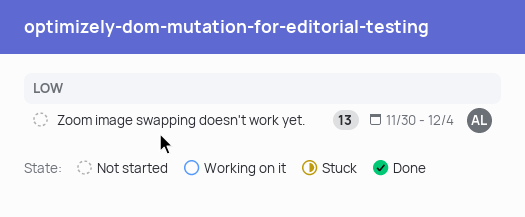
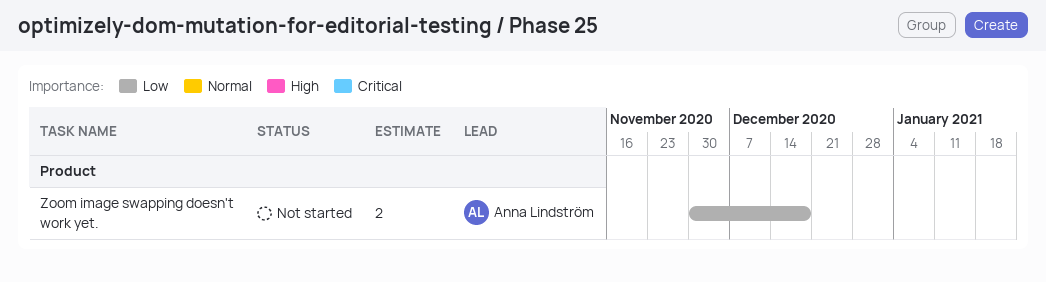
Zoom image swapping doesn't work yet., estimate: 13 -> 2
Zoom image swapping doesn't work yet., due: Dec 4 -> Dec 18

